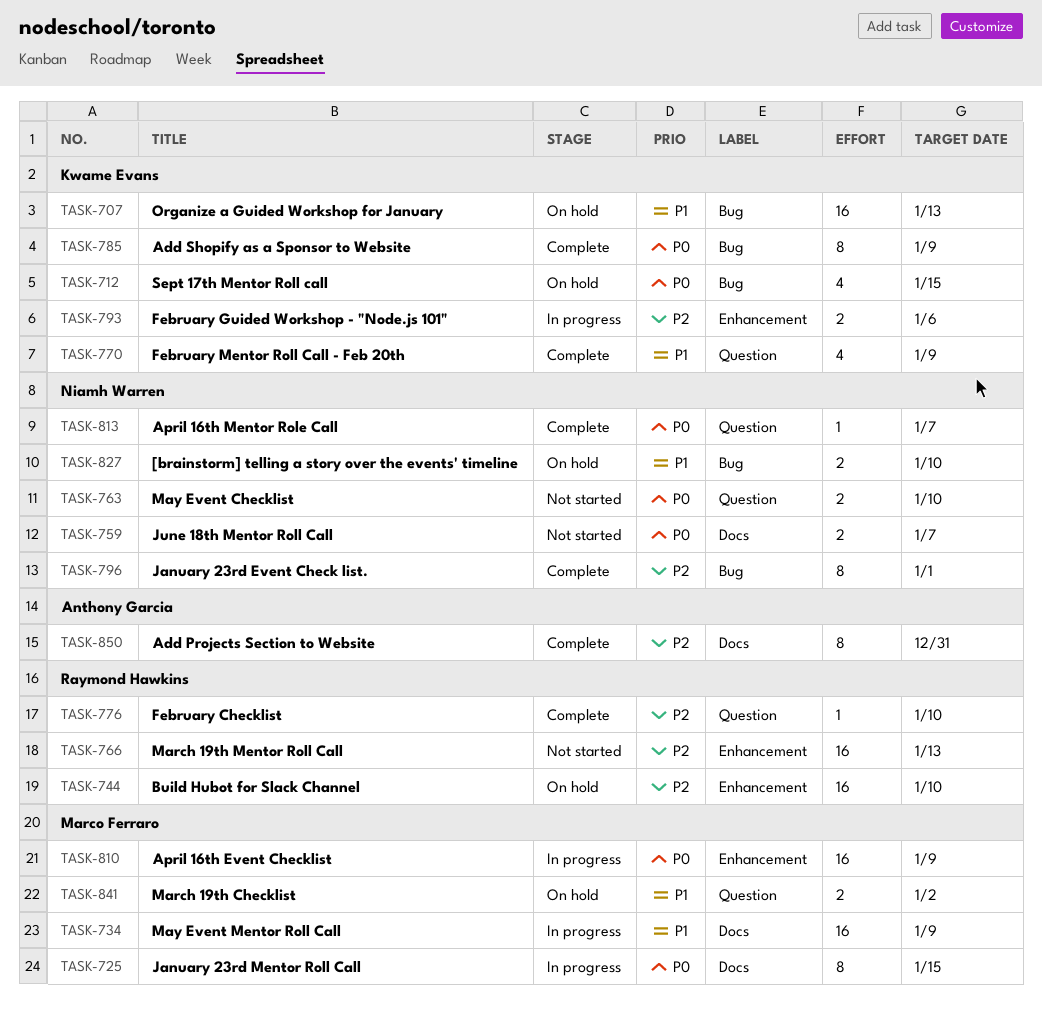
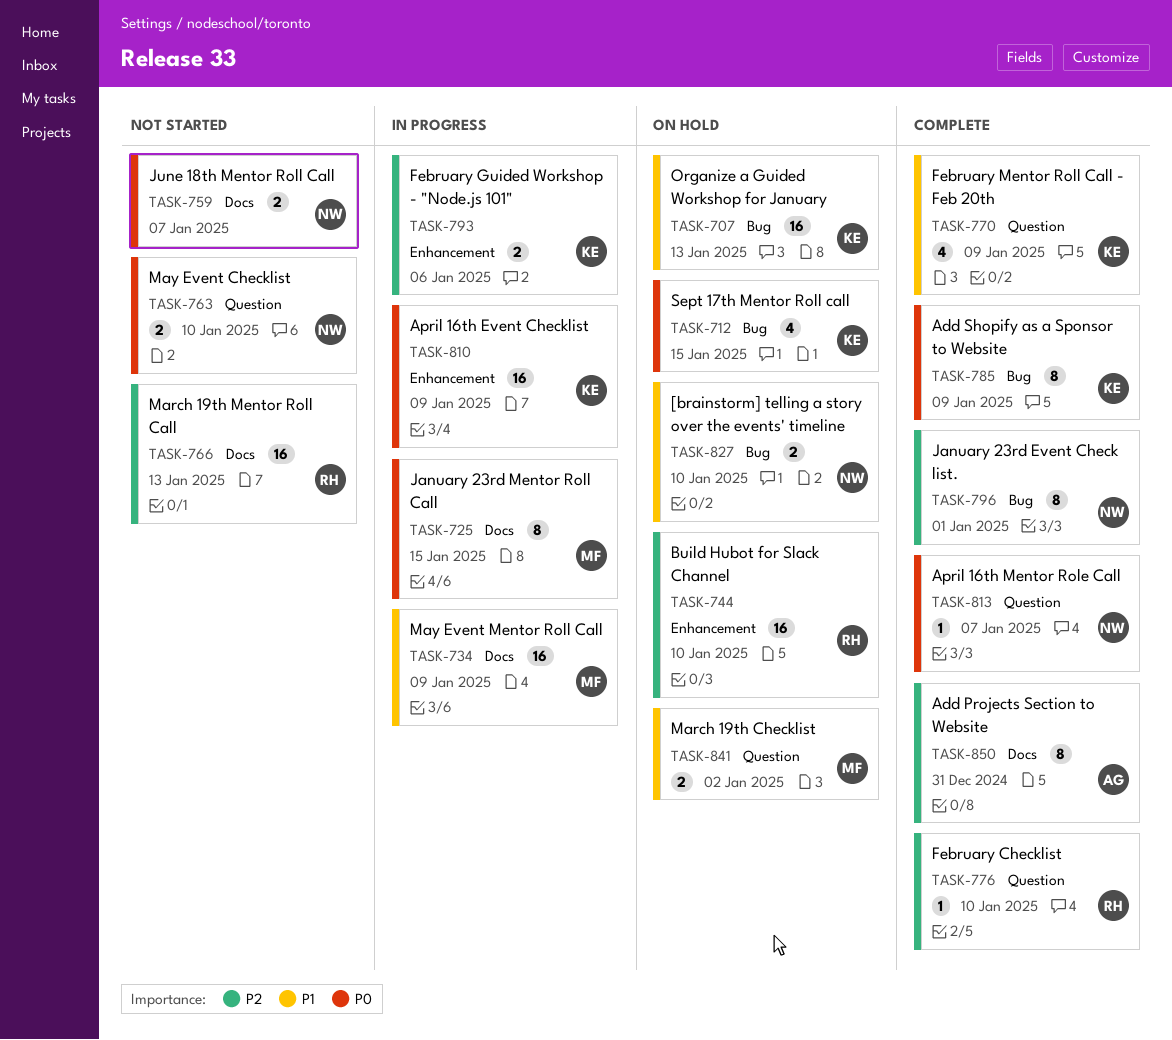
TASK-766, label: Enhancement -> Docs
TASK-810, owner: Marco Ferraro -> Kwame Evans

